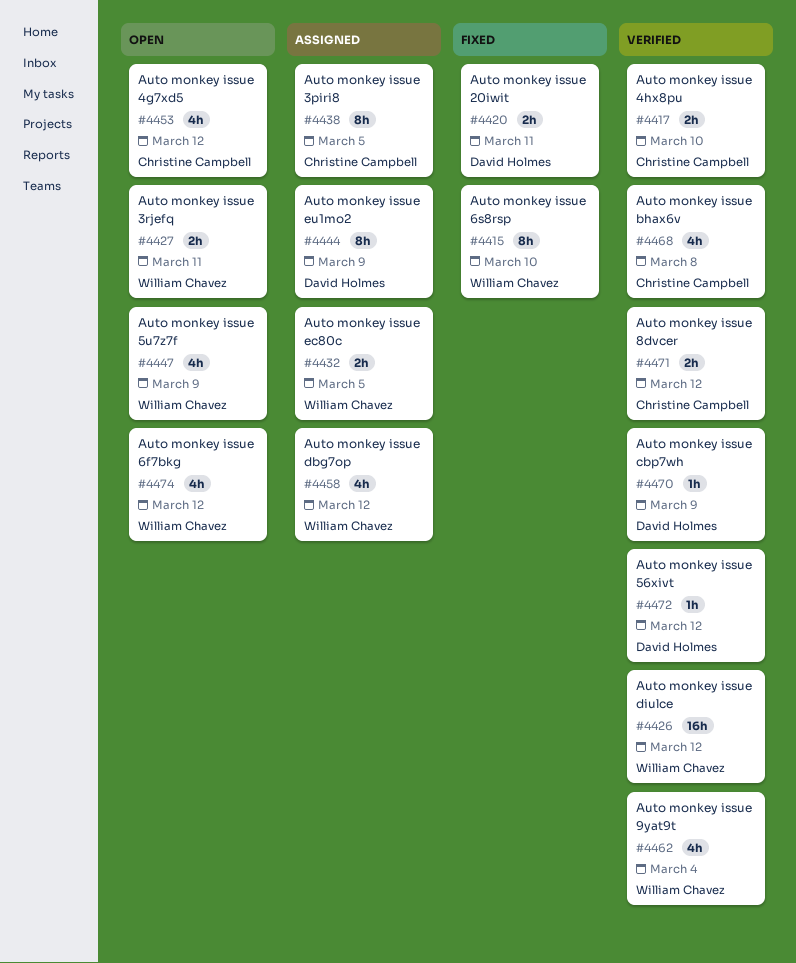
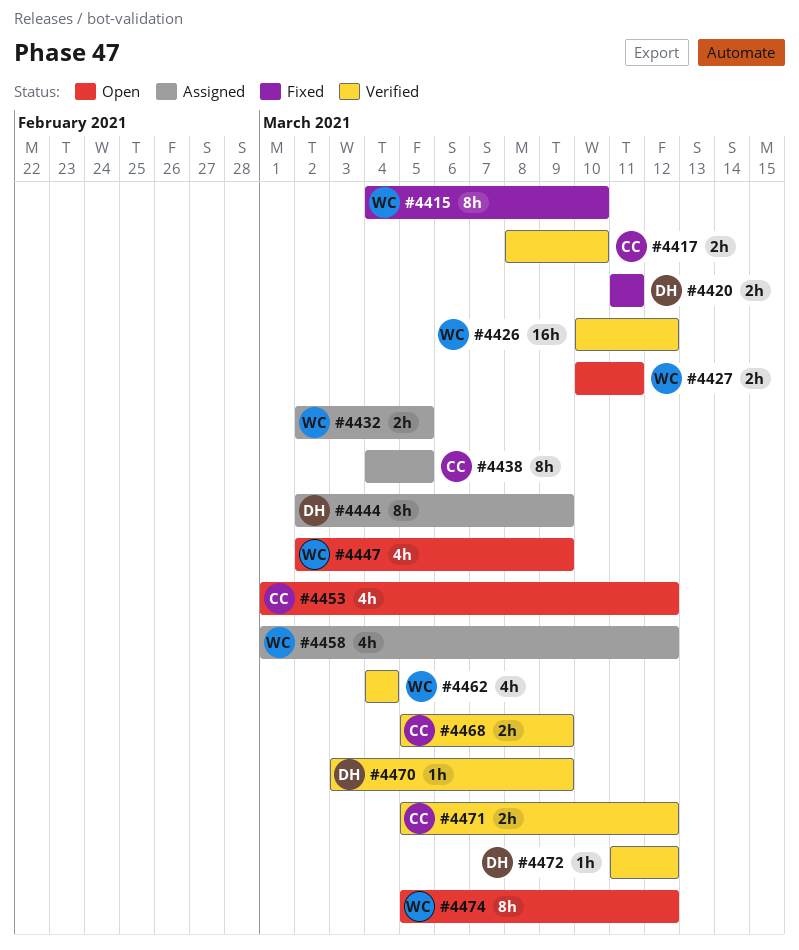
#4468, estimate: 4h -> 2h
#4468, due: Mar 8 -> Mar 9
#4474, estimate: 4h -> 8h

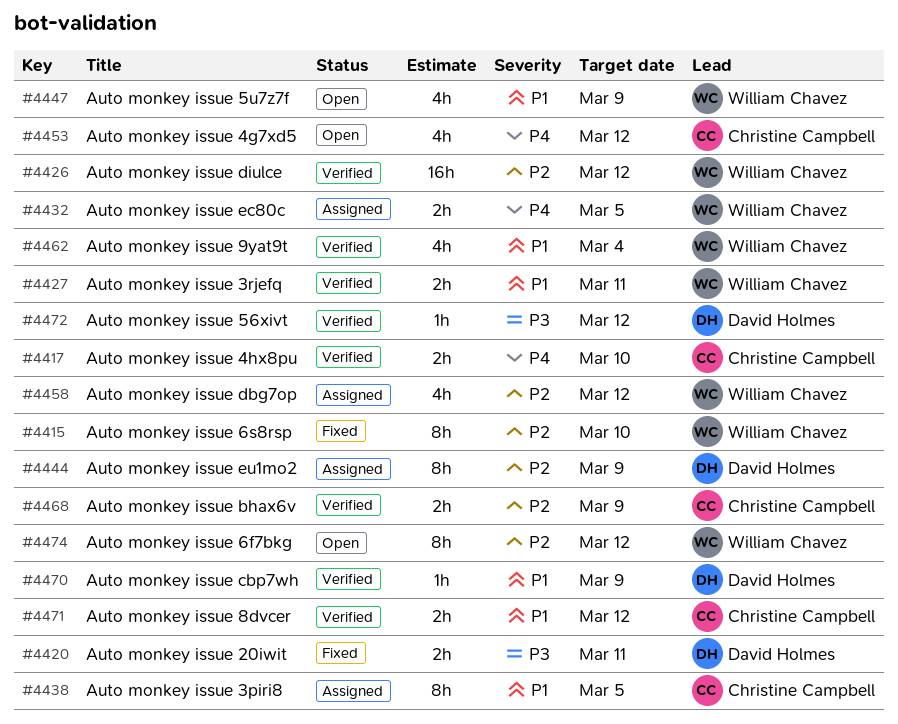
#4427, status: Open -> Verified

